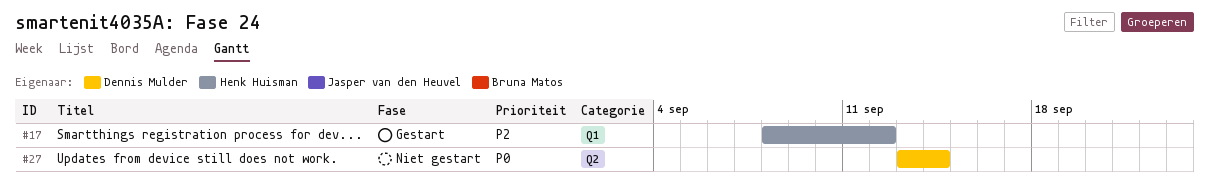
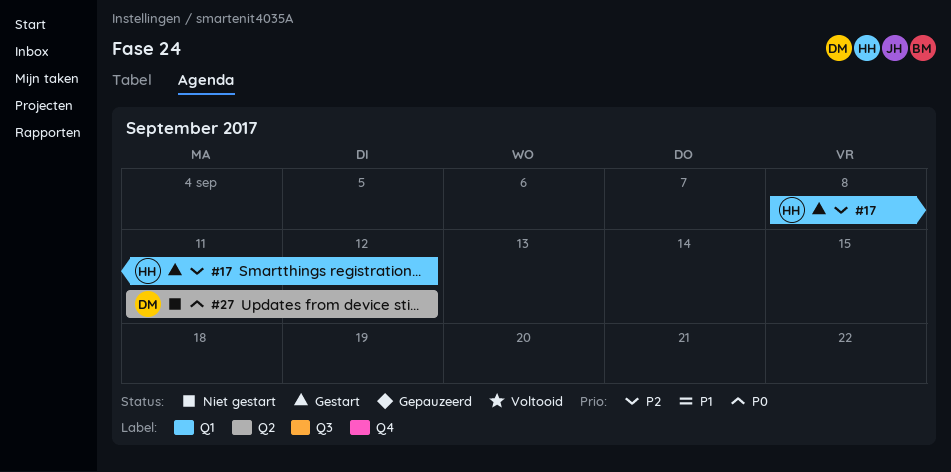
#27, start: Sep 13 -> Sep 11
#27, due: Sep 14 -> Sep 12

